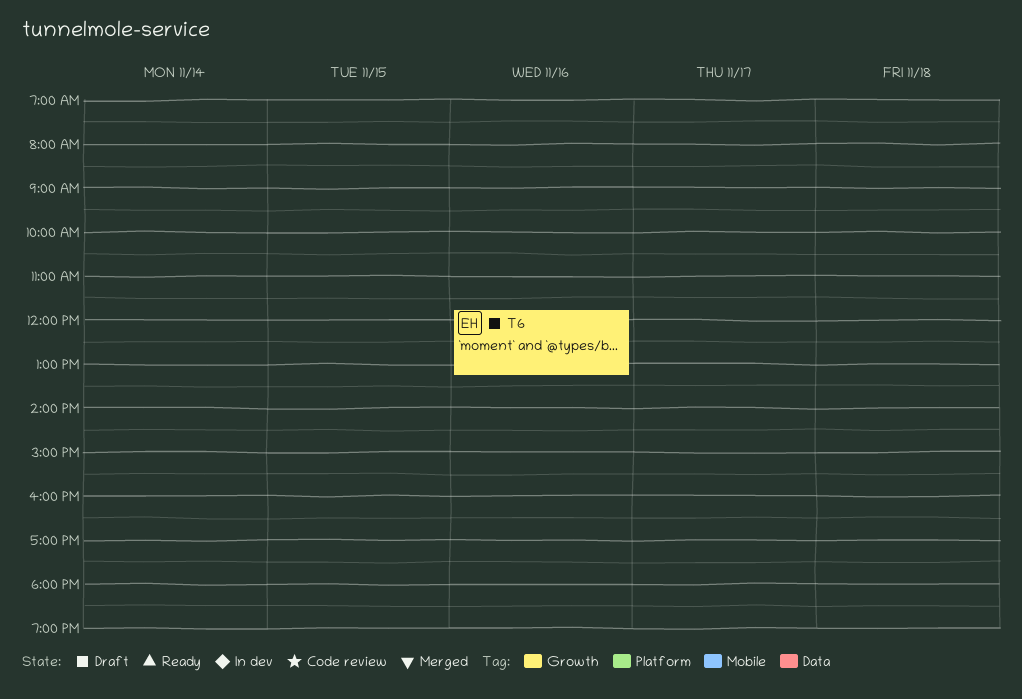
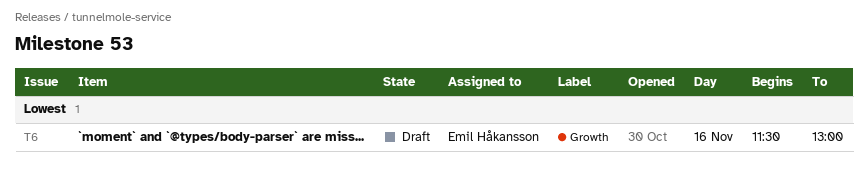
T6, begins: 11:45 -> 11:30
T6, ends: 13:15 -> 13:00

